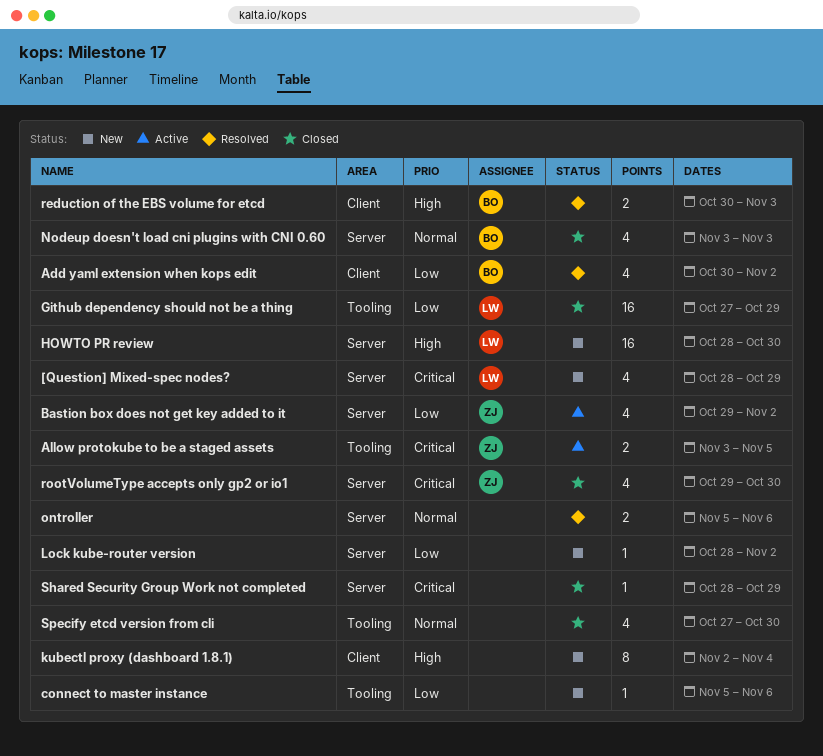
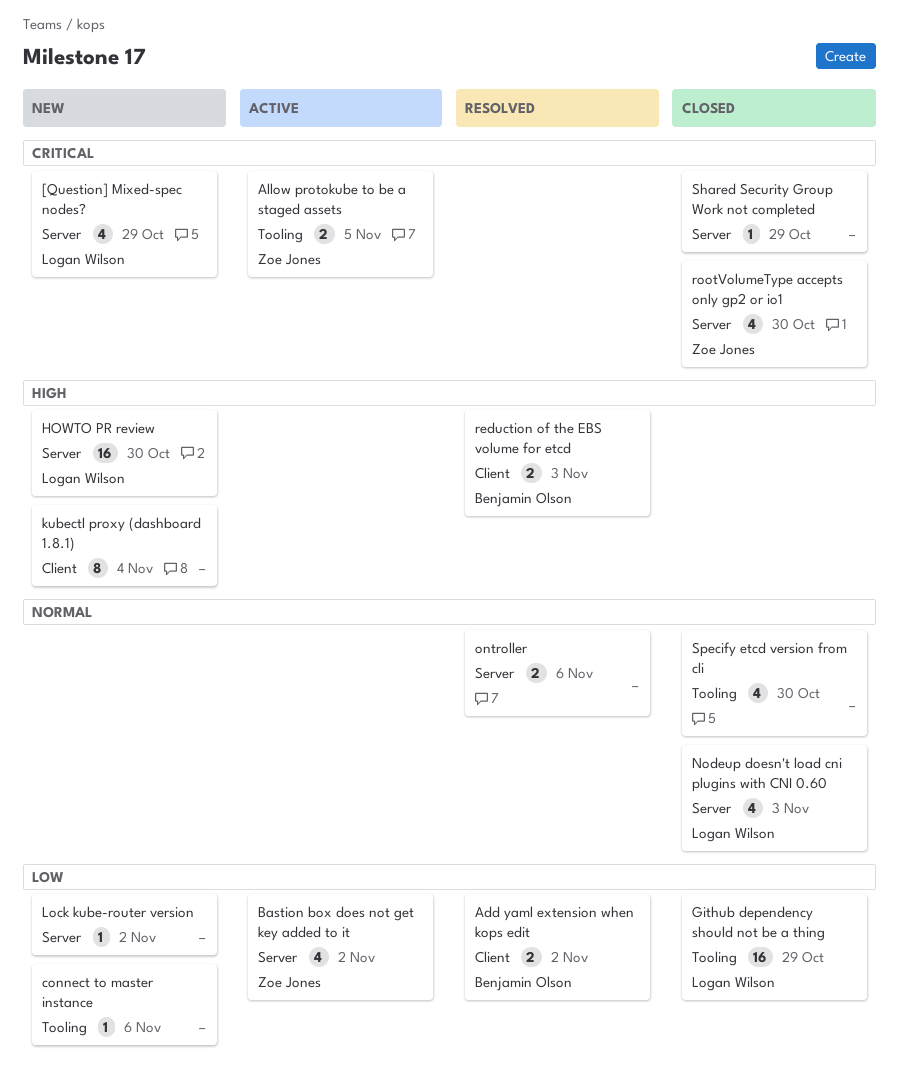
Add yaml extension when kops edit, estimate: 4 -> 2
Nodeup doesn't load cni plugins with CNI 0.60, owner: Benjamin Olson -> Logan Wilson

